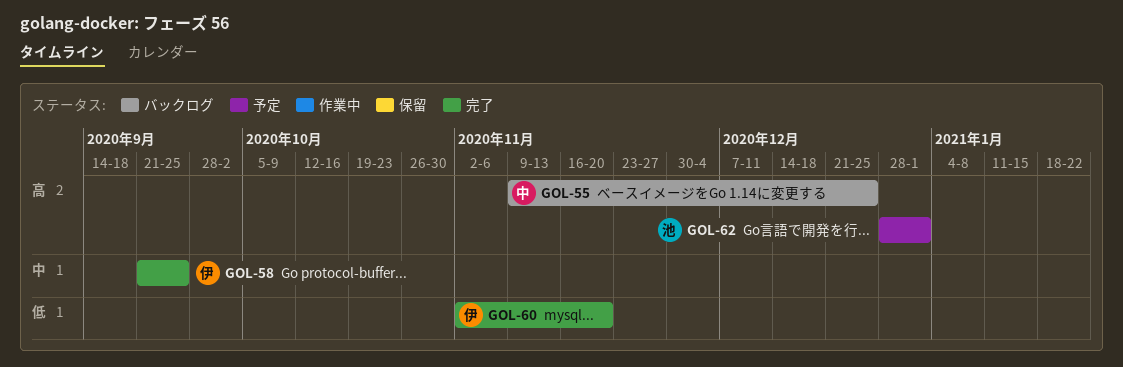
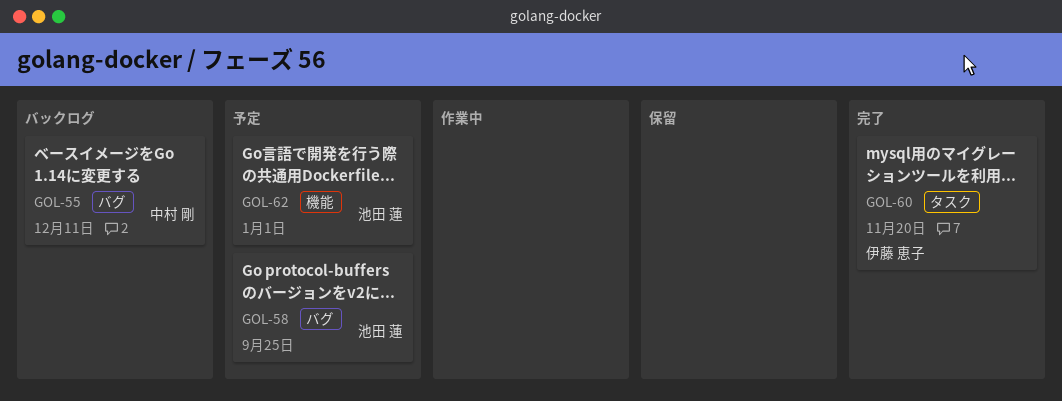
GOL-55, due: Dec 25 -> Dec 11
GOL-58, status: 完了 -> 予定
GOL-58, owner: 伊藤 恵子 -> 池田 蓮

